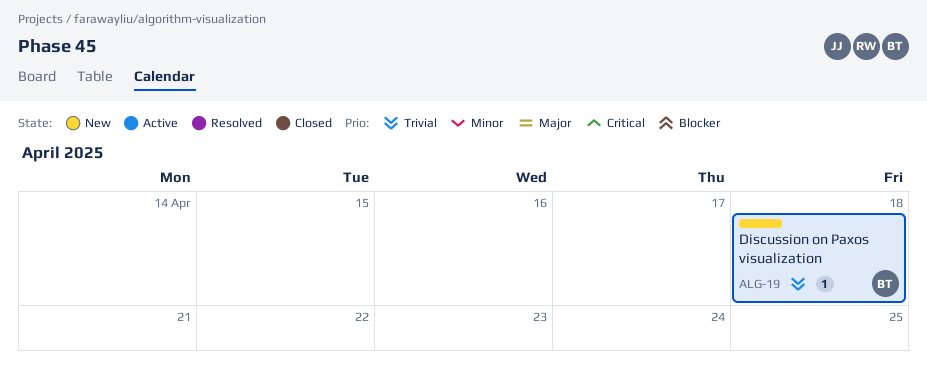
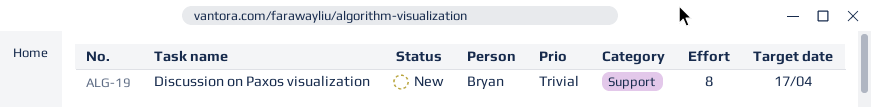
ALG-19, estimate: 1 -> 8
ALG-19, due: Apr 18 -> Apr 17

